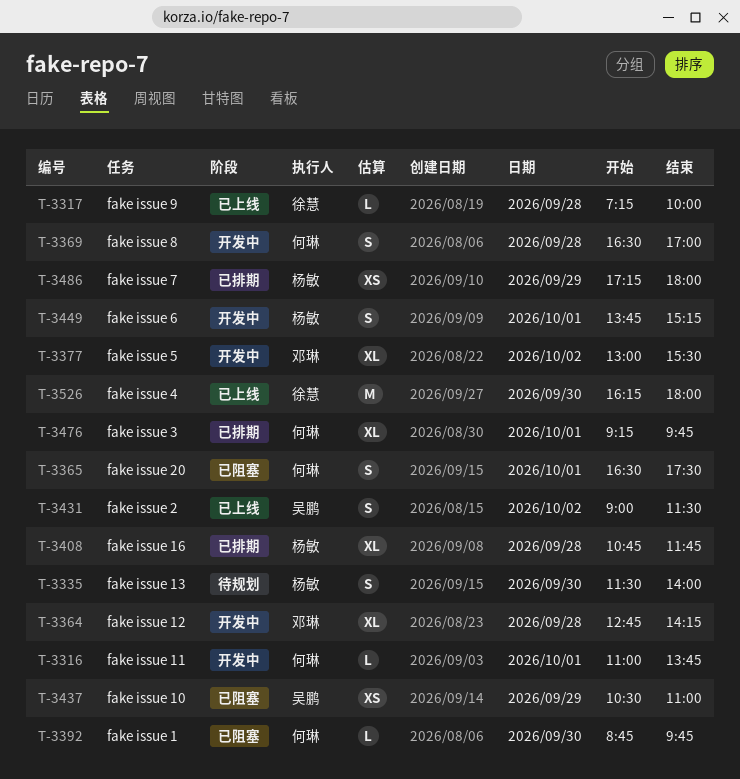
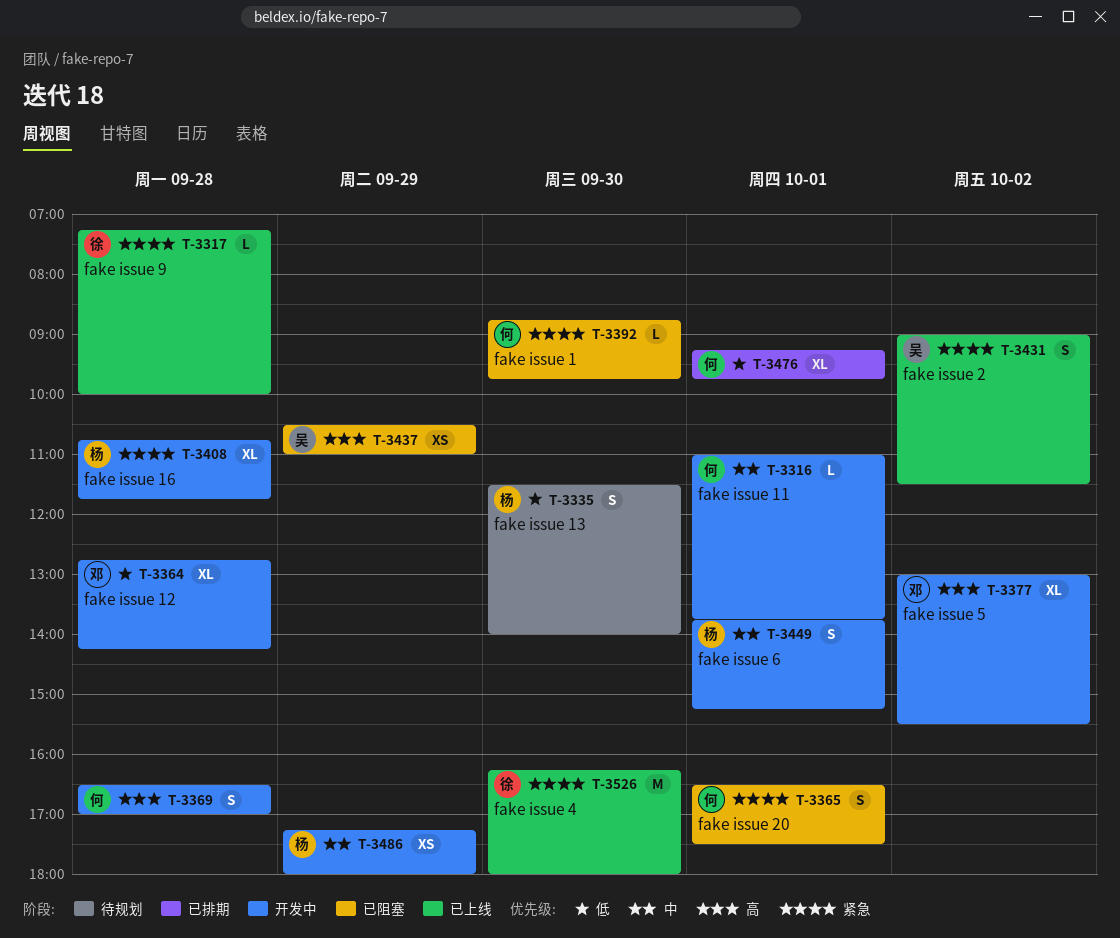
T-3408, status: 已排期 -> 开发中
T-3486, status: 已排期 -> 开发中

